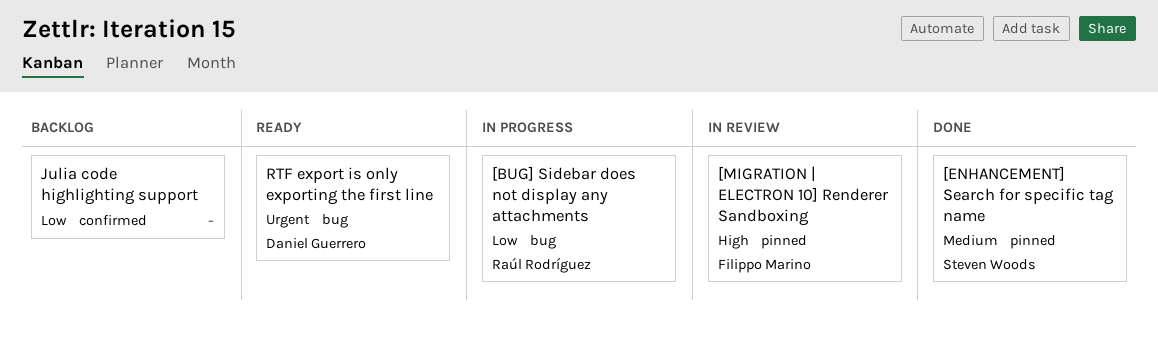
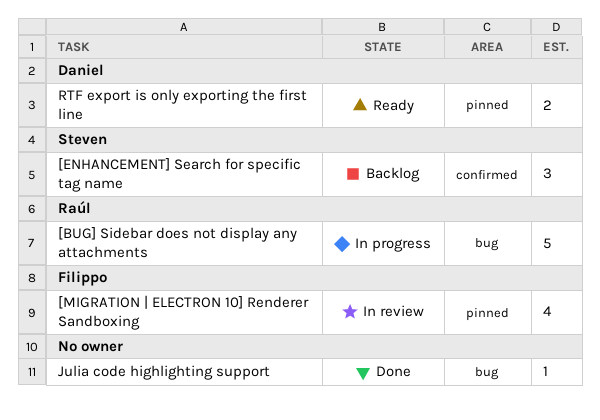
[ENHANCEMENT] Search for specific tag name, status: Done -> Backlog
[ENHANCEMENT] Search for specific tag name, label: pinned -> confirmed
Julia code highlighting support, status: Backlog -> Done
Julia code highlighting support, label: confirmed -> bug
RTF export is only exporting the first line, label: bug -> pinned

